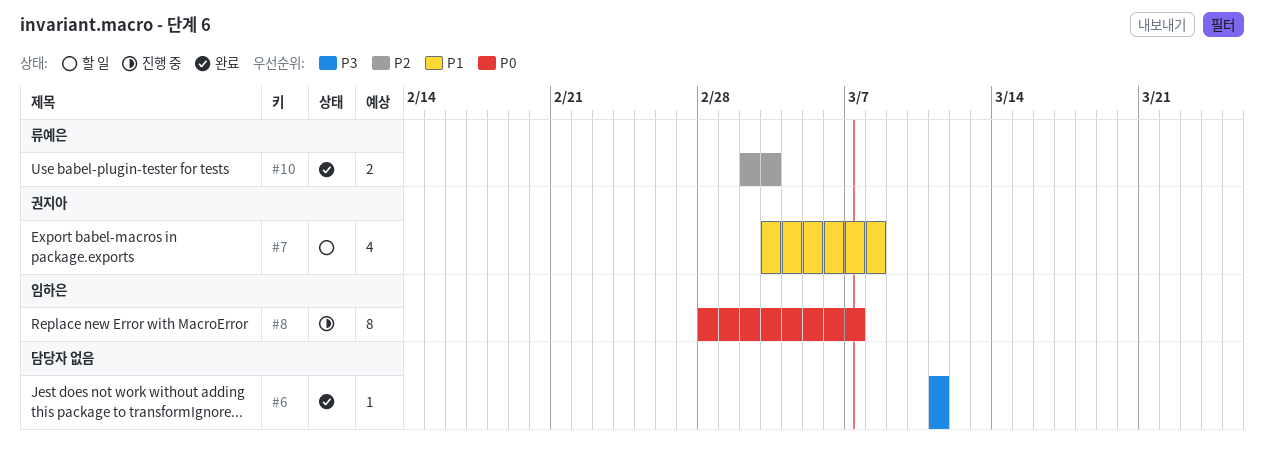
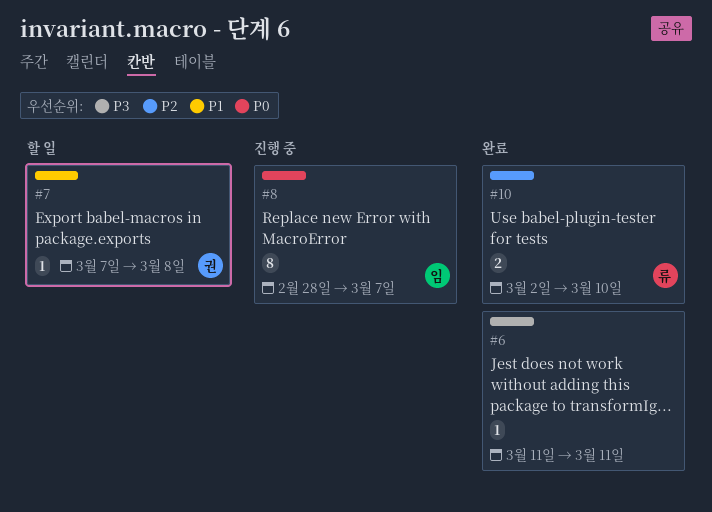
#7, estimate: 4 -> 1
#7, start: Mar 3 -> Mar 7
#10, due: Mar 3 -> Mar 10

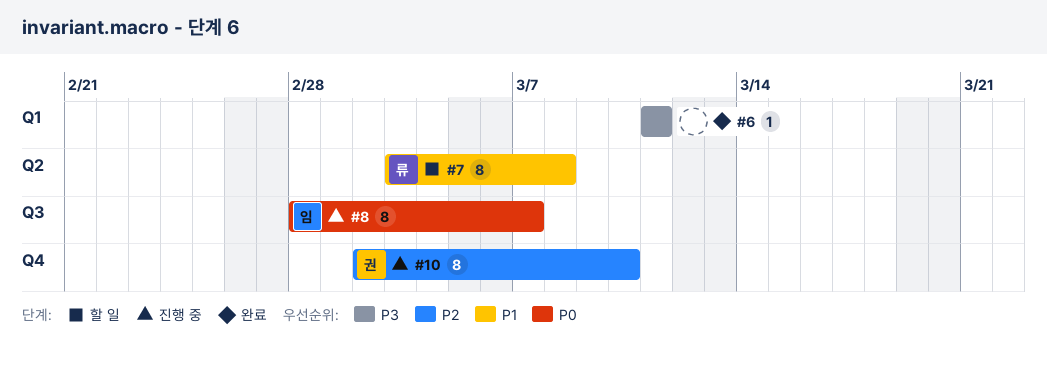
#7, owner: 권 -> 류
#7, estimate: 1 -> 8
#7, start: Mar 7 -> Mar 3
#10, status: 완료 -> 진행 중
#10, owner: 류 -> 권
#10, estimate: 2 -> 8

